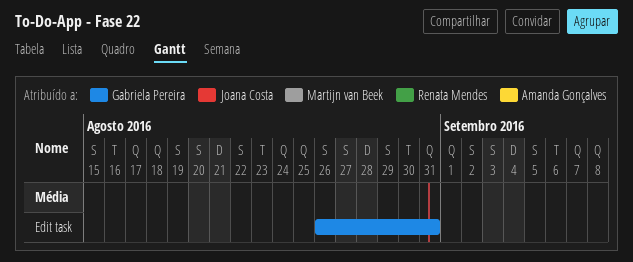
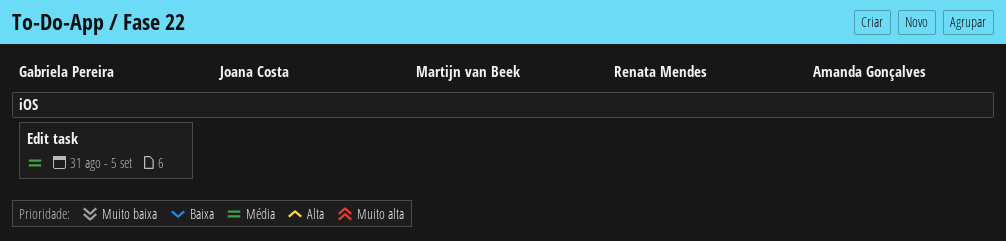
Edit task, start: Aug 26 -> Aug 31
Edit task, due: Aug 31 -> Sep 5

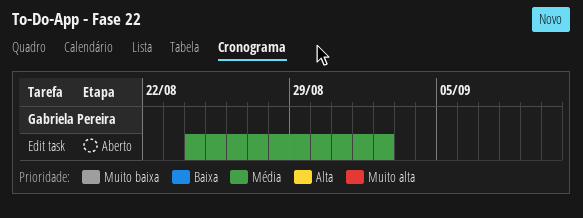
Edit task, start: Aug 31 -> Aug 24
Edit task, due: Sep 5 -> Sep 2

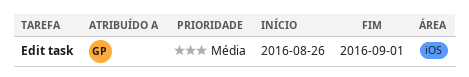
Edit task, start: Aug 24 -> Aug 26
Edit task, due: Sep 2 -> Sep 1

